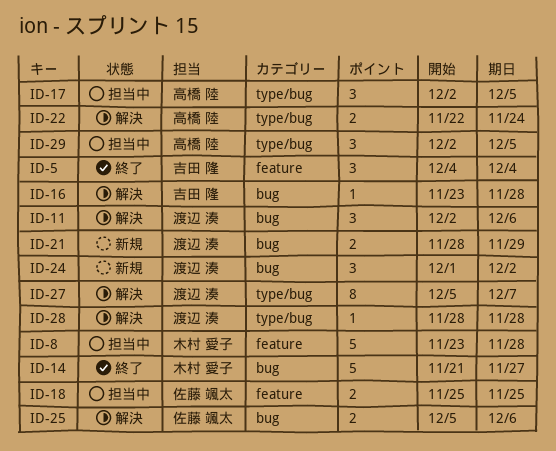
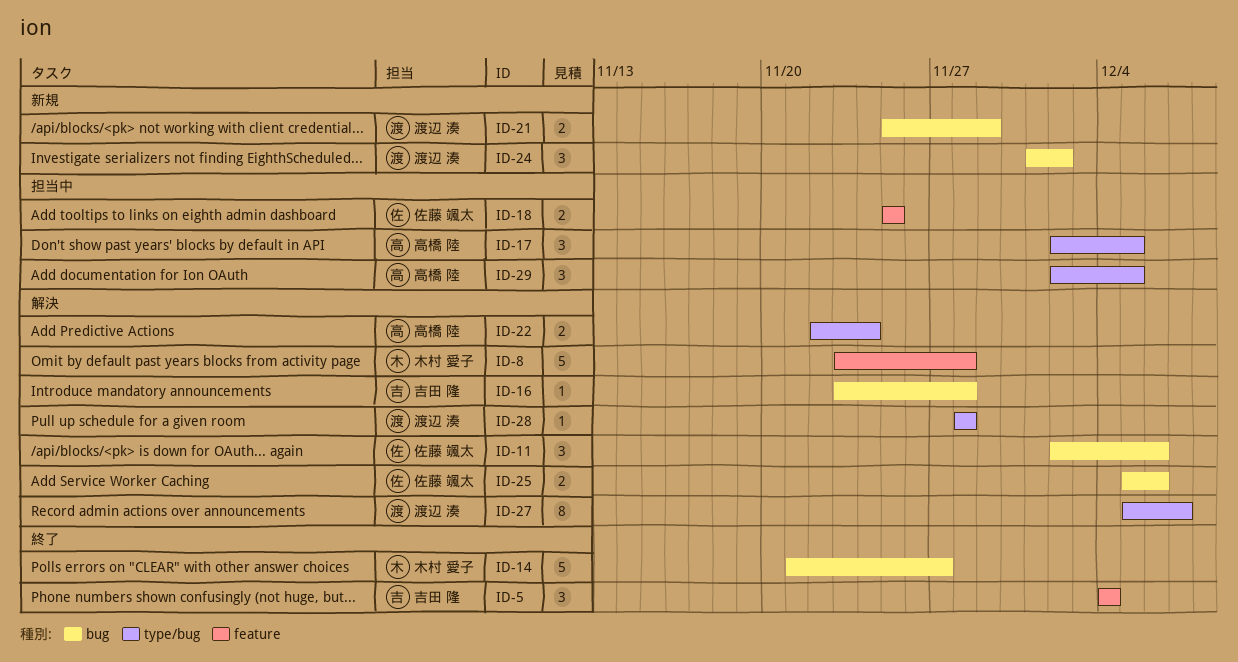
ID-8, status: 担当中 -> 解決
ID-11, owner: 渡辺 湊 -> 佐藤 颯太
ID-21, start: Nov 28 -> Nov 25

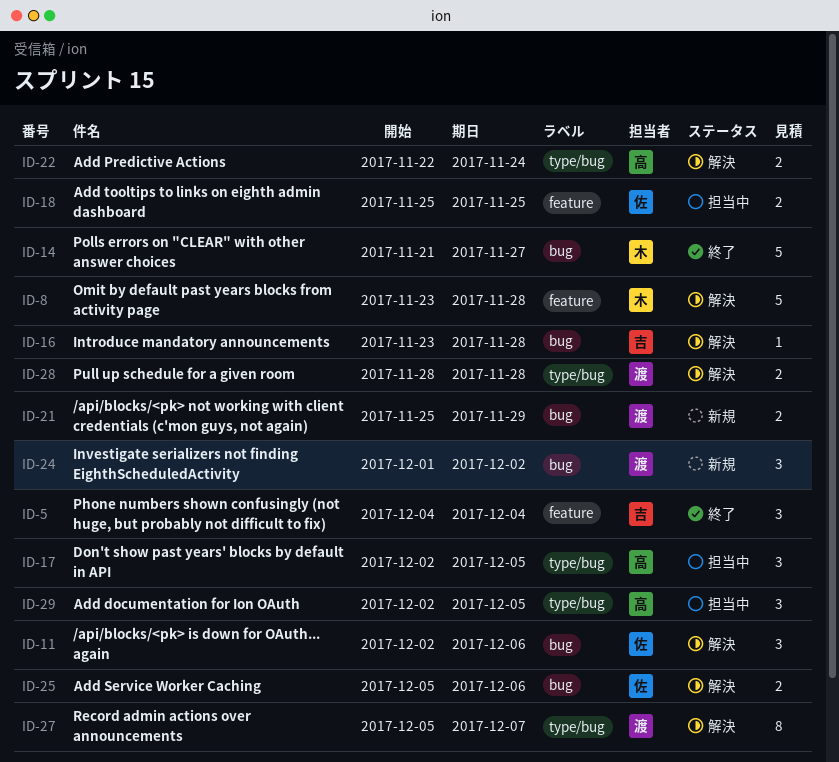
ID-28, estimate: 1 -> 2

